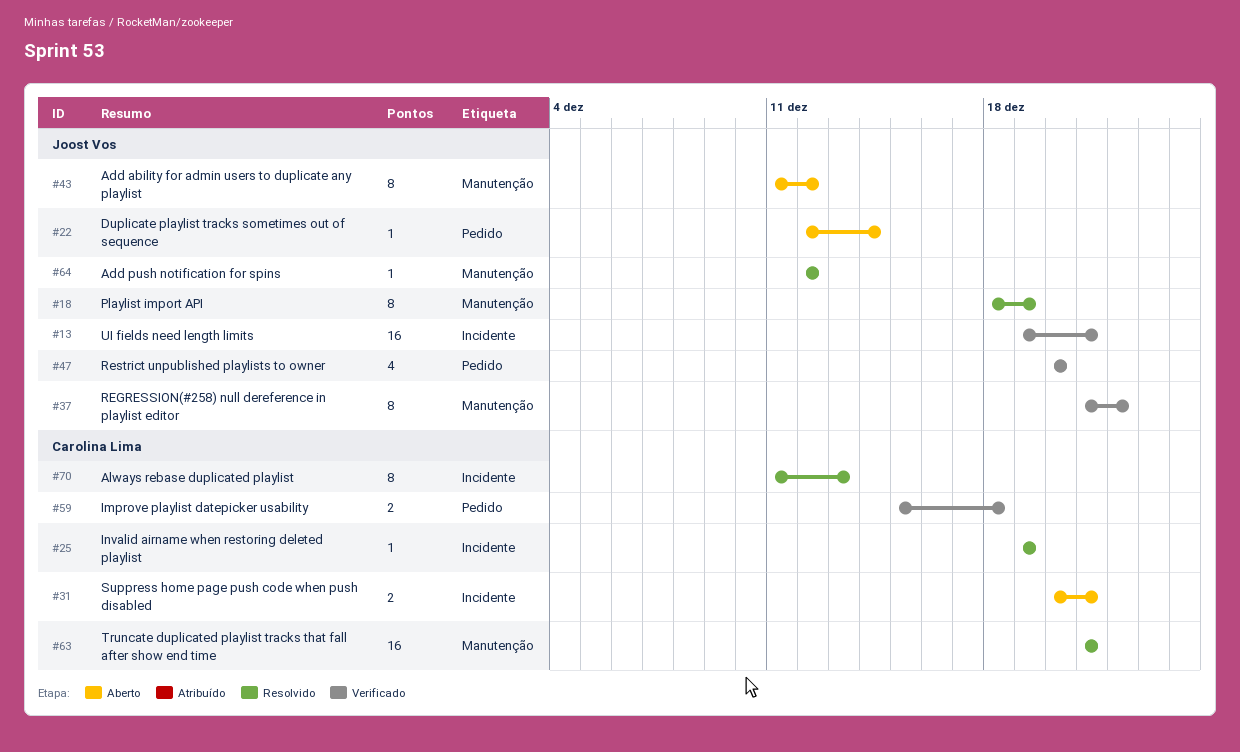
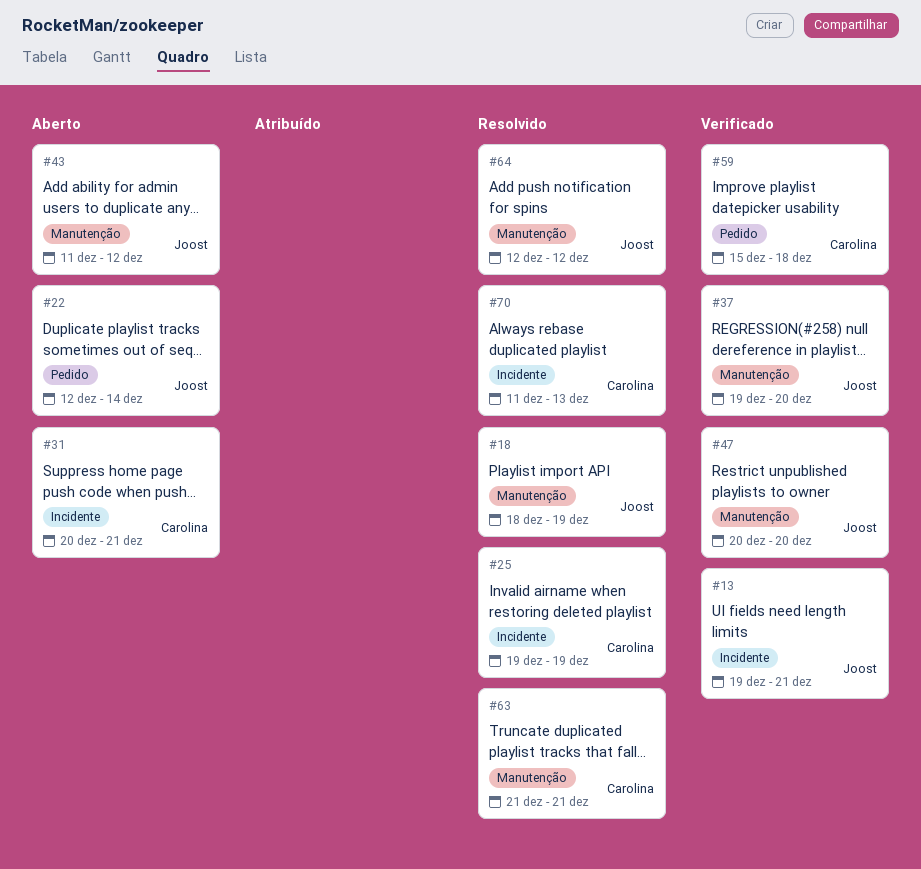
#37, start: Dec 21 -> Dec 19
#37, due: Dec 22 -> Dec 20
#47, label: Pedido -> Manutenção

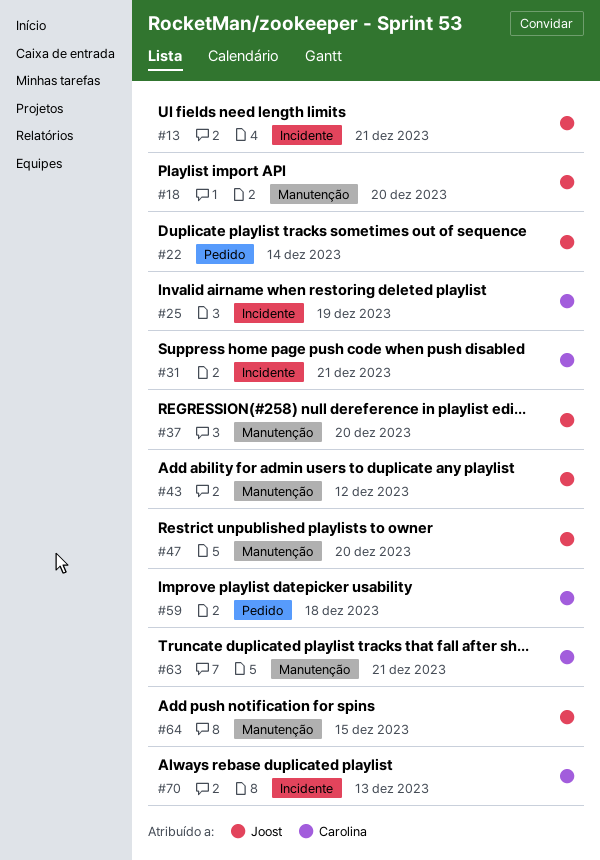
#18, due: Dec 19 -> Dec 20
#64, due: Dec 12 -> Dec 15

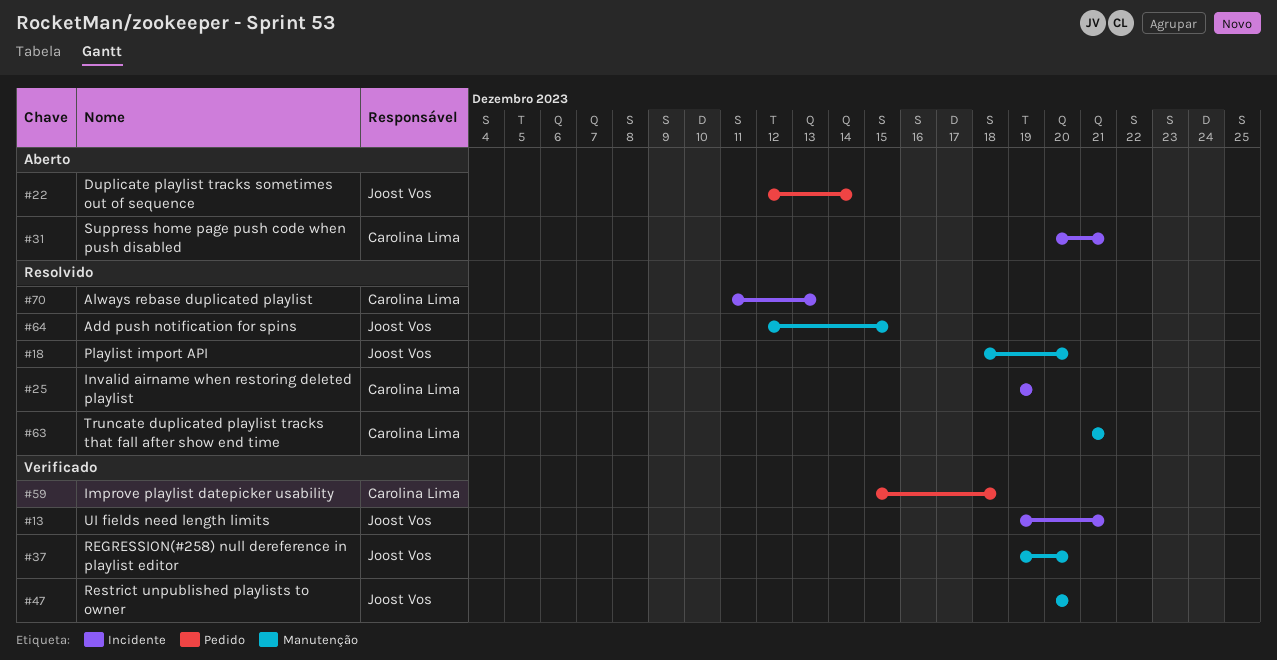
#43: present -> none

